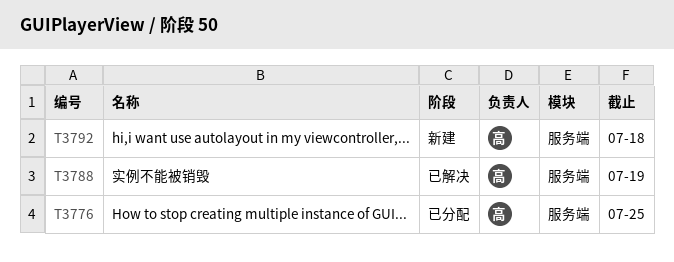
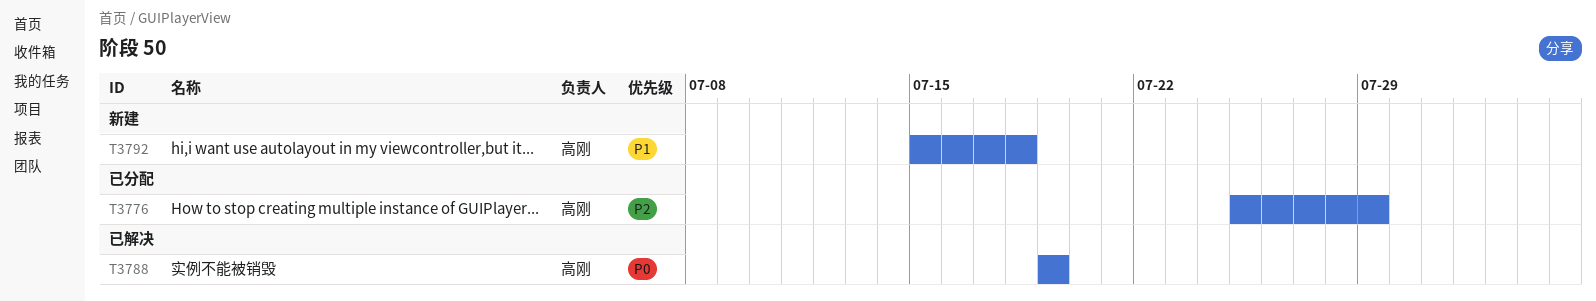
T3776, due: Jul 25 -> Jul 29

